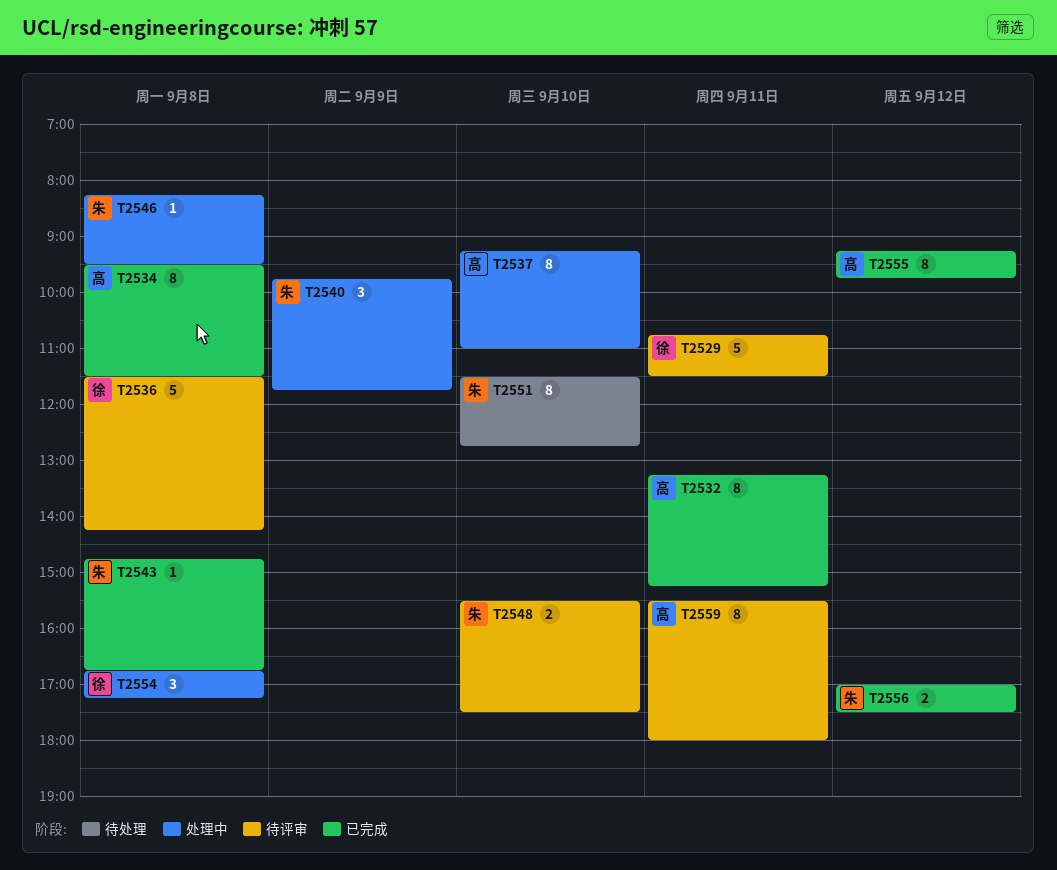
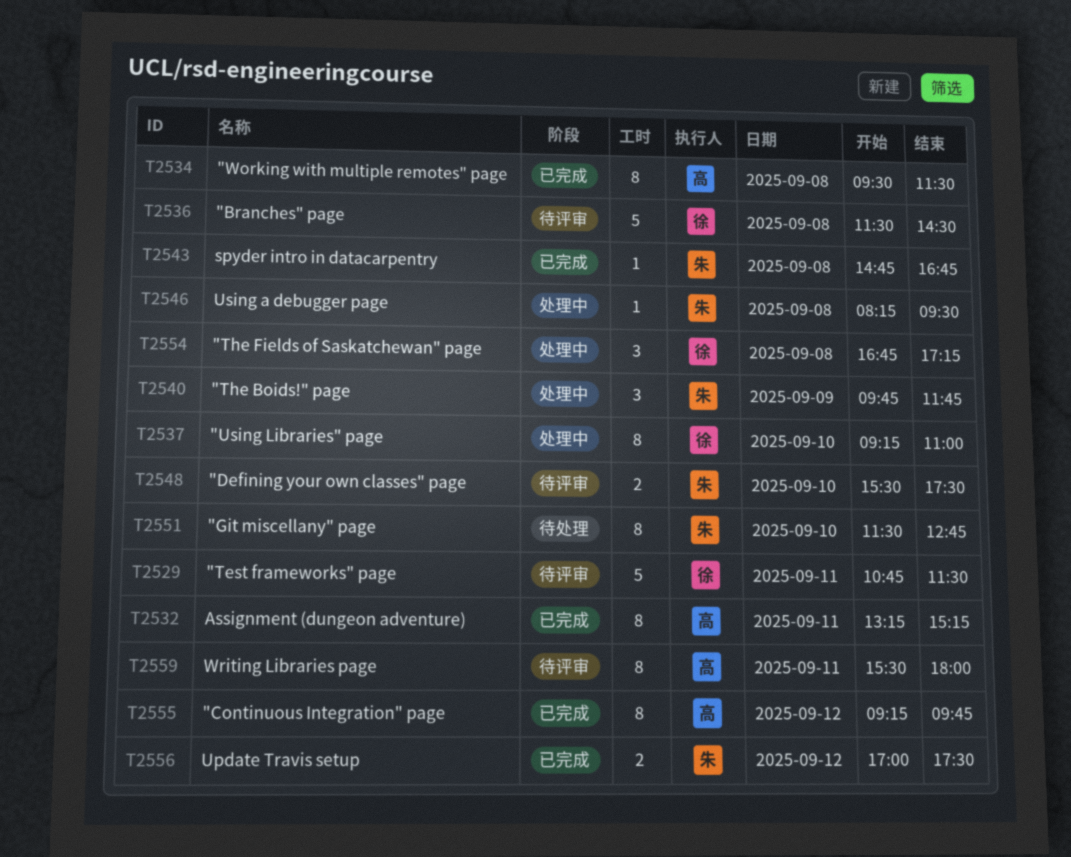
T2536, ends: 14:15 -> 14:30
T2537, owner: 高 -> 徐

